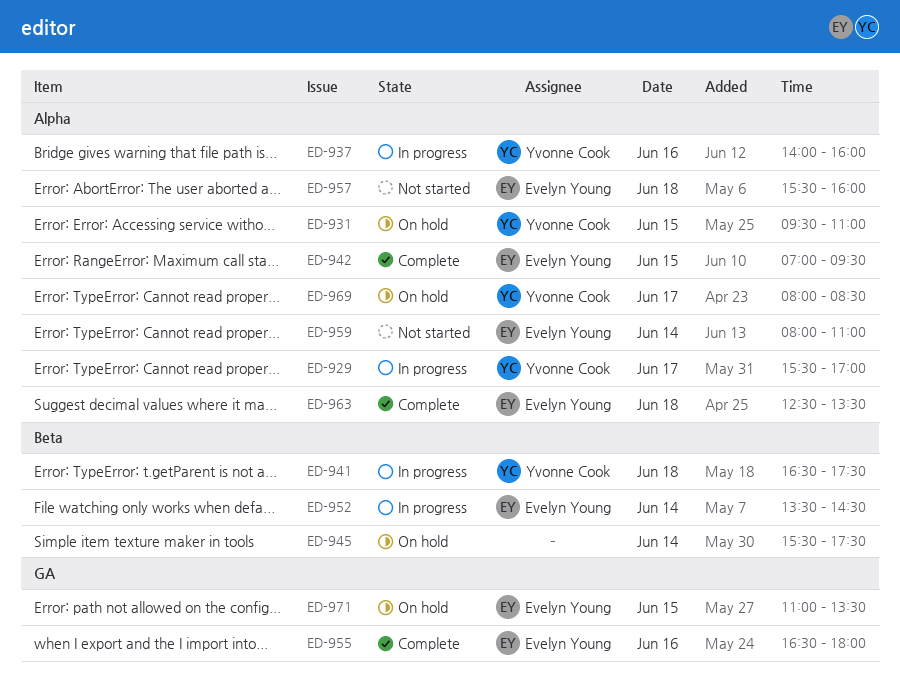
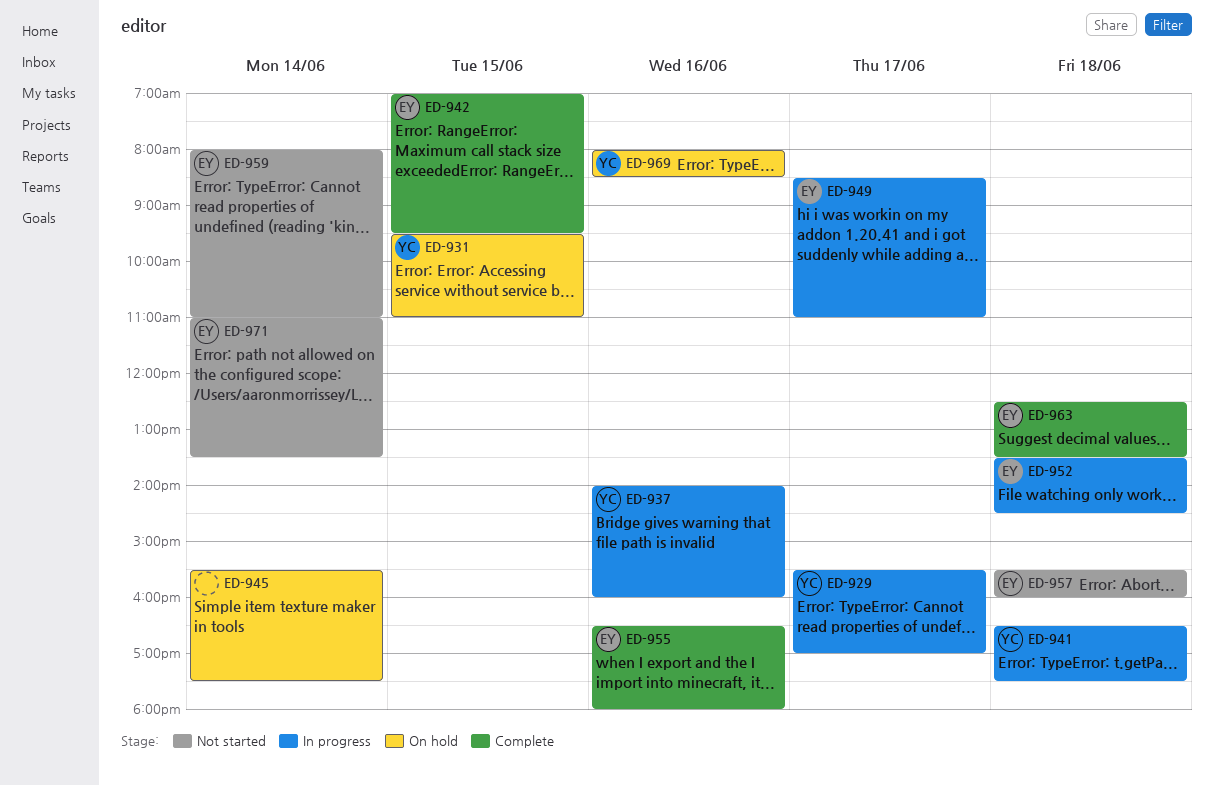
ED-949: none -> present
ED-952, day: Jun 14 -> Jun 18
ED-969, day: Jun 17 -> Jun 16
ED-971, status: On hold -> Not started
ED-971, day: Jun 15 -> Jun 14

